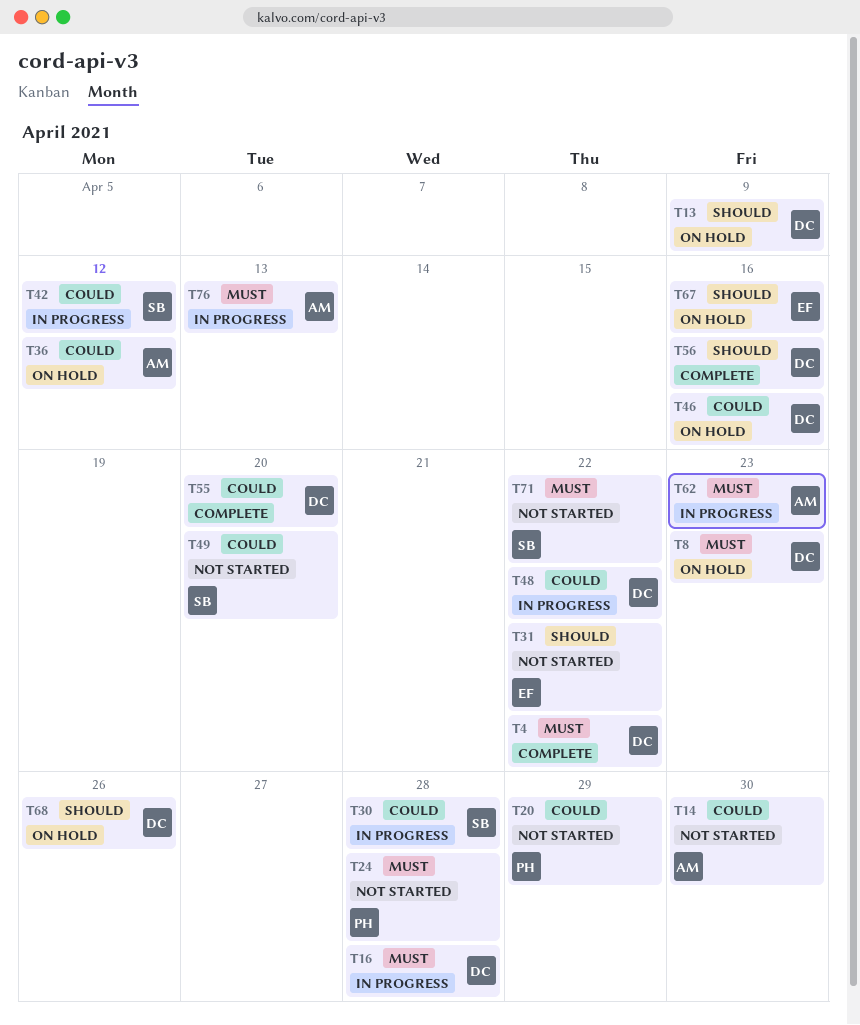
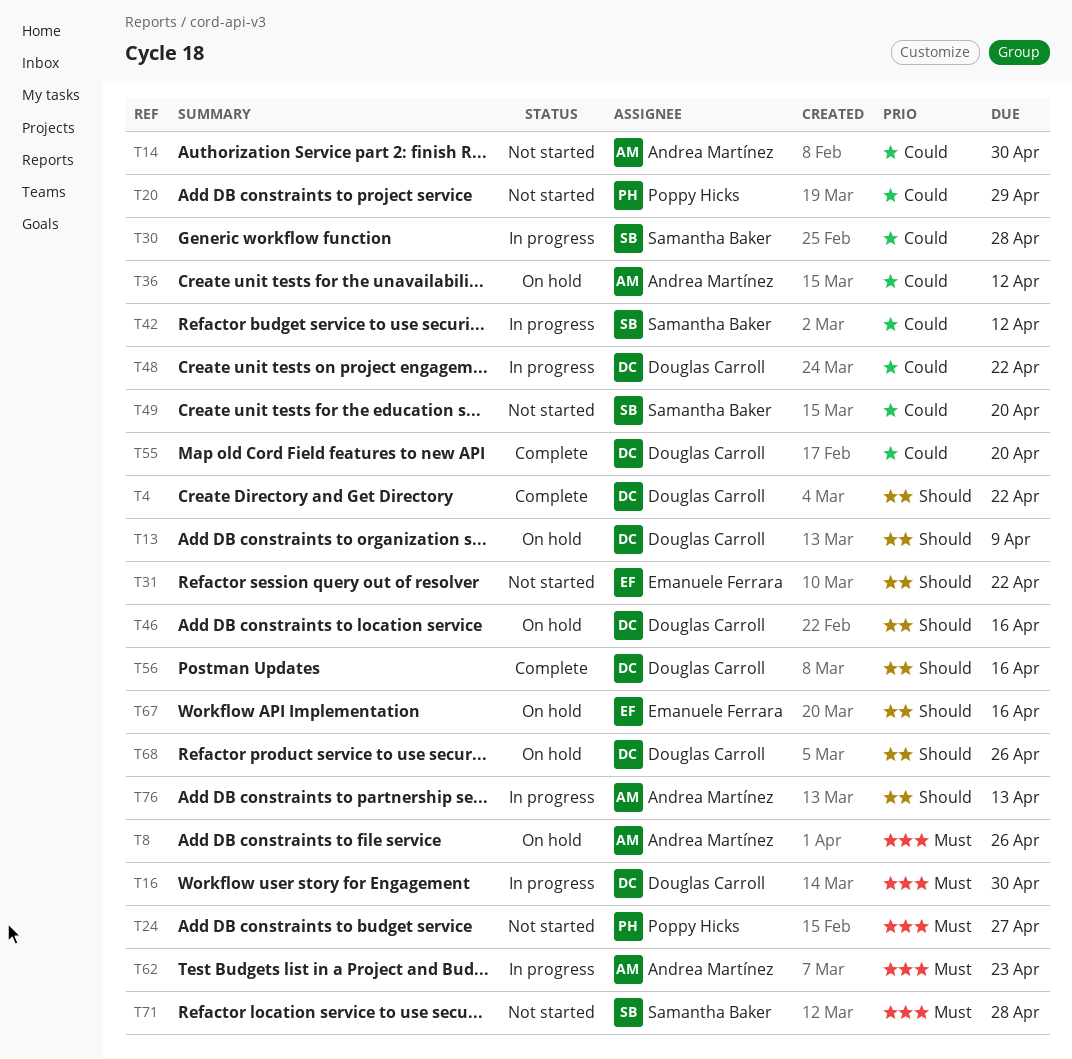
T4, priority: Must -> Should
T8, owner: Douglas Carroll -> Andrea Martínez
T8, due: Apr 23 -> Apr 26
T16, due: Apr 28 -> Apr 30
T24, due: Apr 28 -> Apr 27
T46, priority: Could -> Should
T71, due: Apr 22 -> Apr 28
T76, priority: Must -> Should

